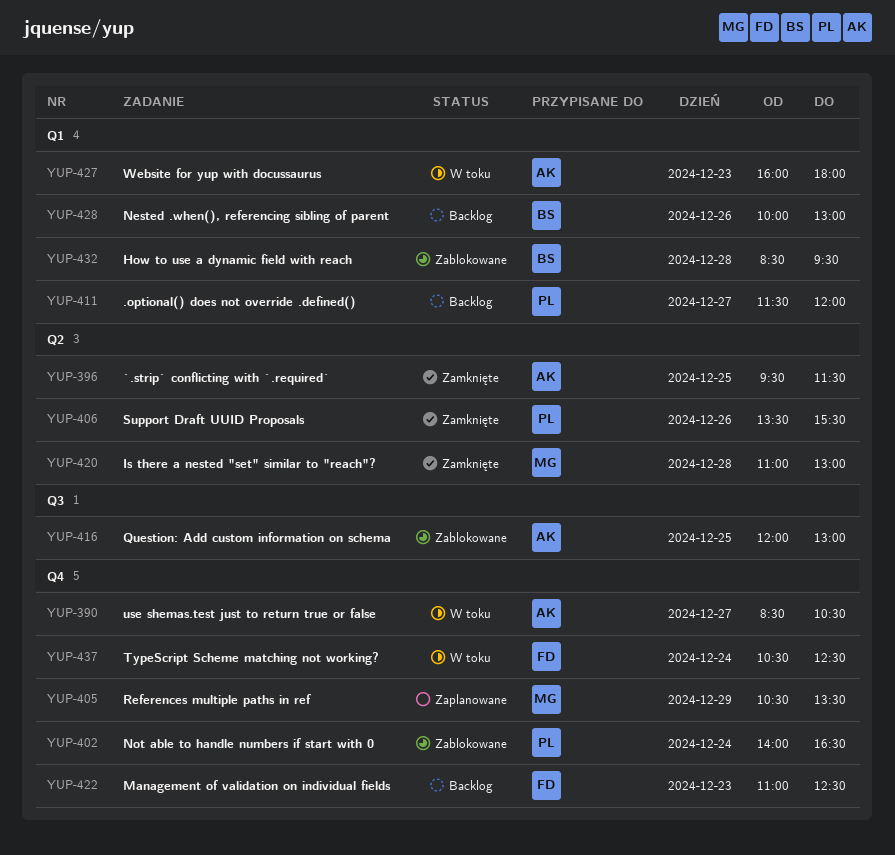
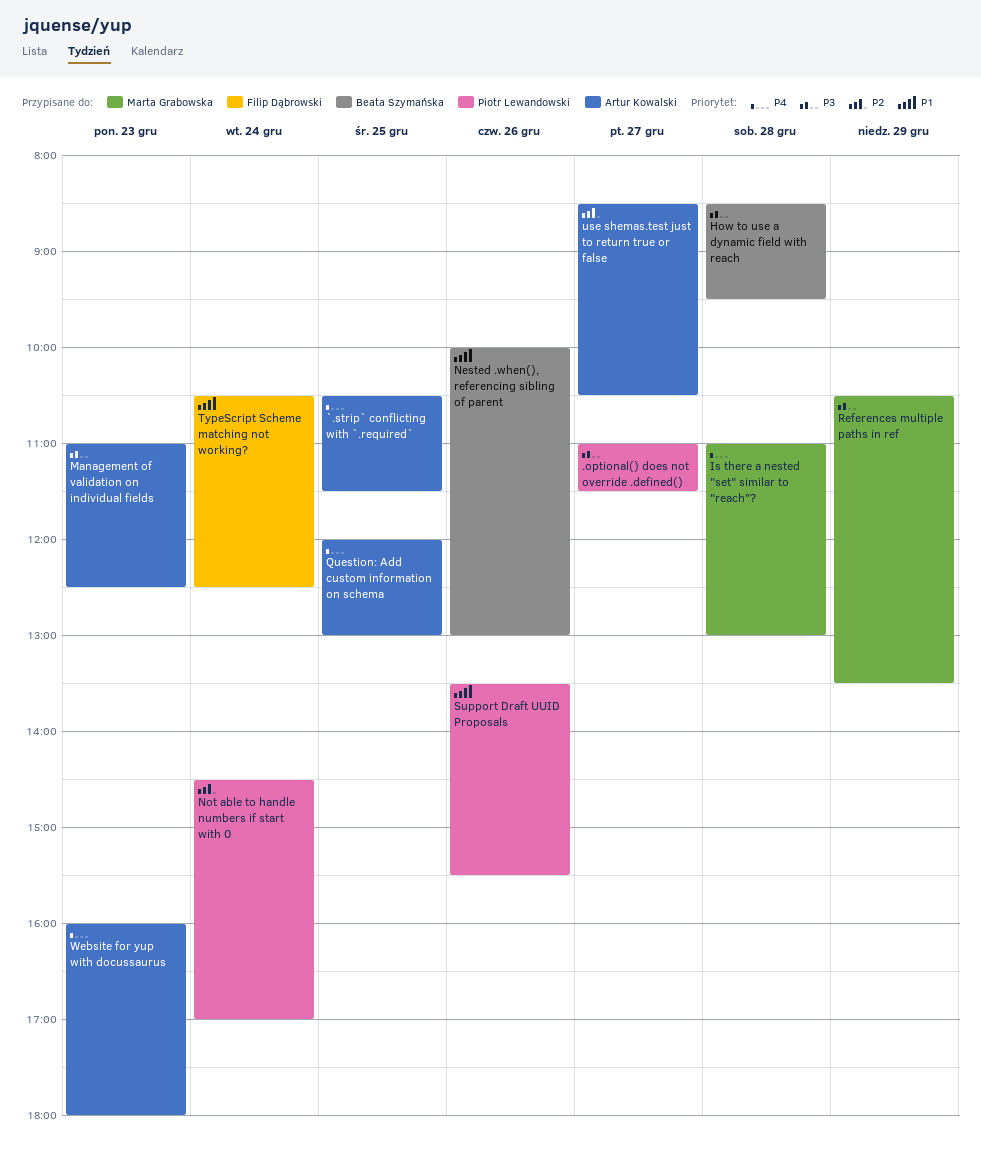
.optional() does not override .defined(), begins: 11:30 -> 11:00
.optional() does not override .defined(), ends: 12:00 -> 11:30
`.strip` conflicting with `.required`, begins: 09:30 -> 10:30
Management of validation on individual fields, owner: Filip Dąbrowski -> Artur Kowalski
Not able to handle numbers if start with 0, begins: 14:00 -> 14:30
Not able to handle numbers if start with 0, ends: 16:30 -> 17:00

